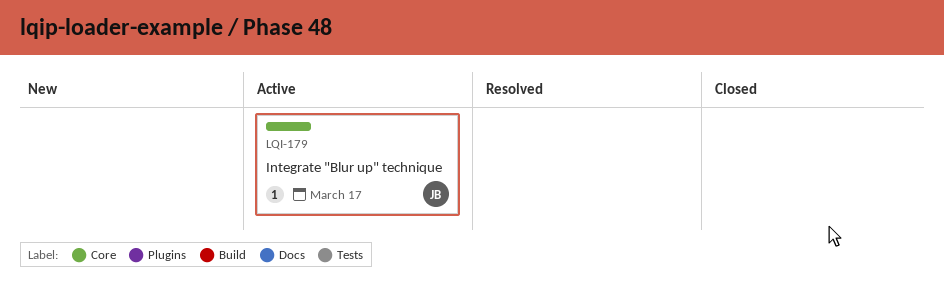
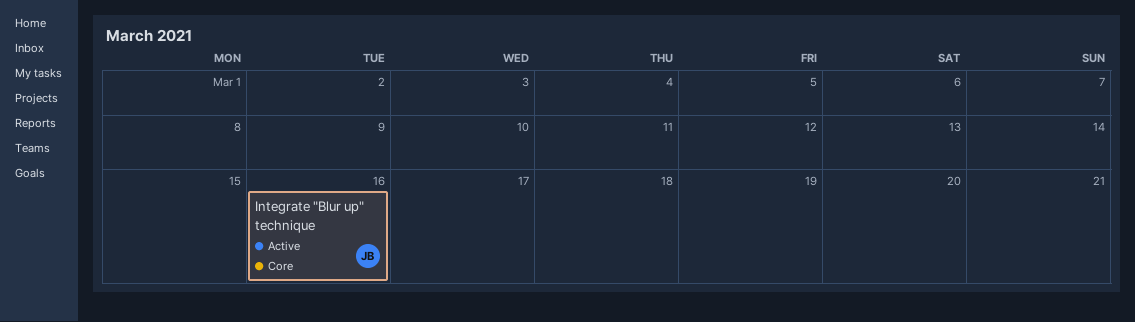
Integrate "Blur up" technique, due: Mar 17 -> Mar 16

